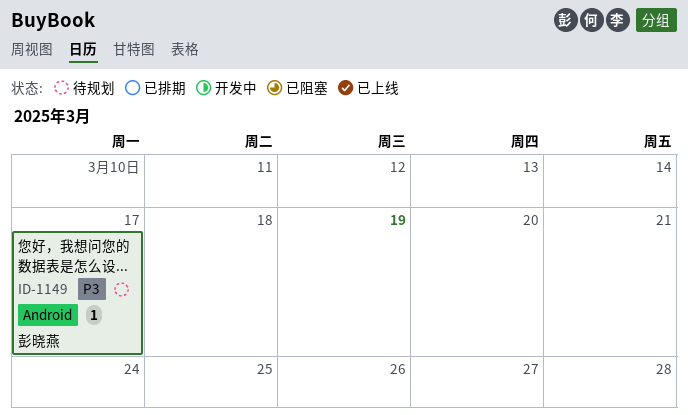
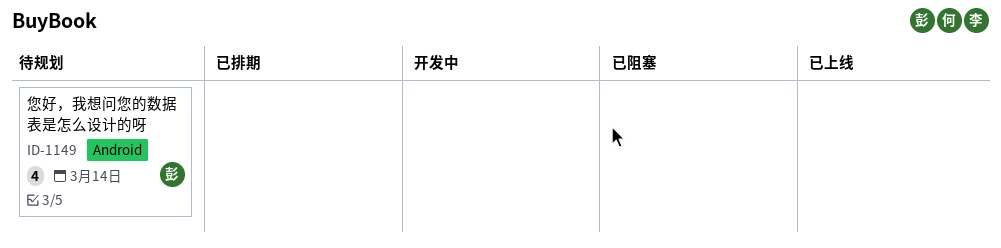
ID-1149, estimate: 1 -> 4
ID-1149, due: Mar 17 -> Mar 14

